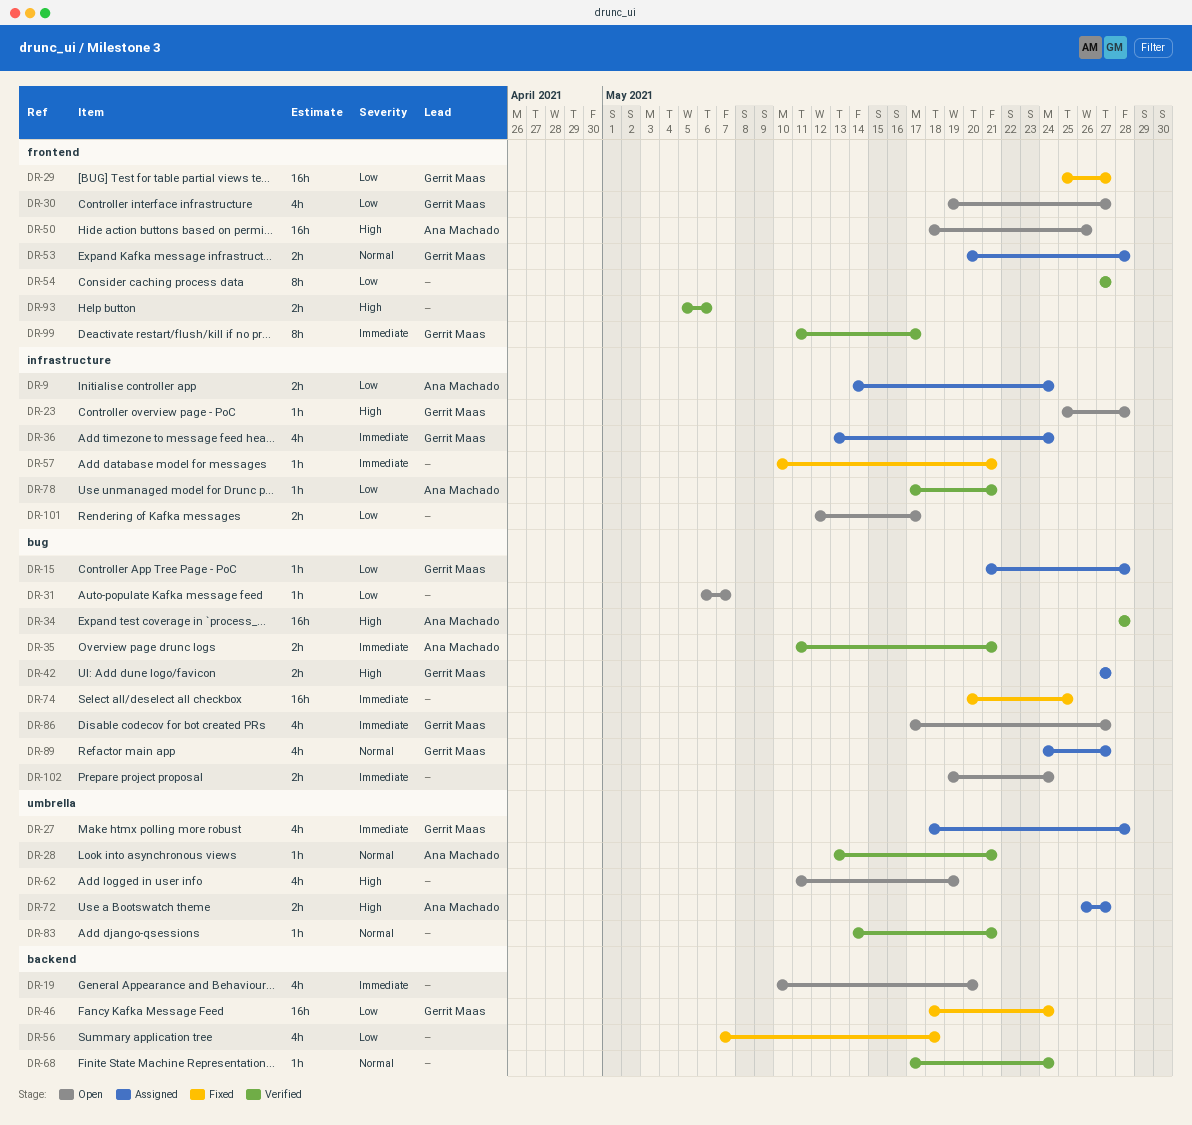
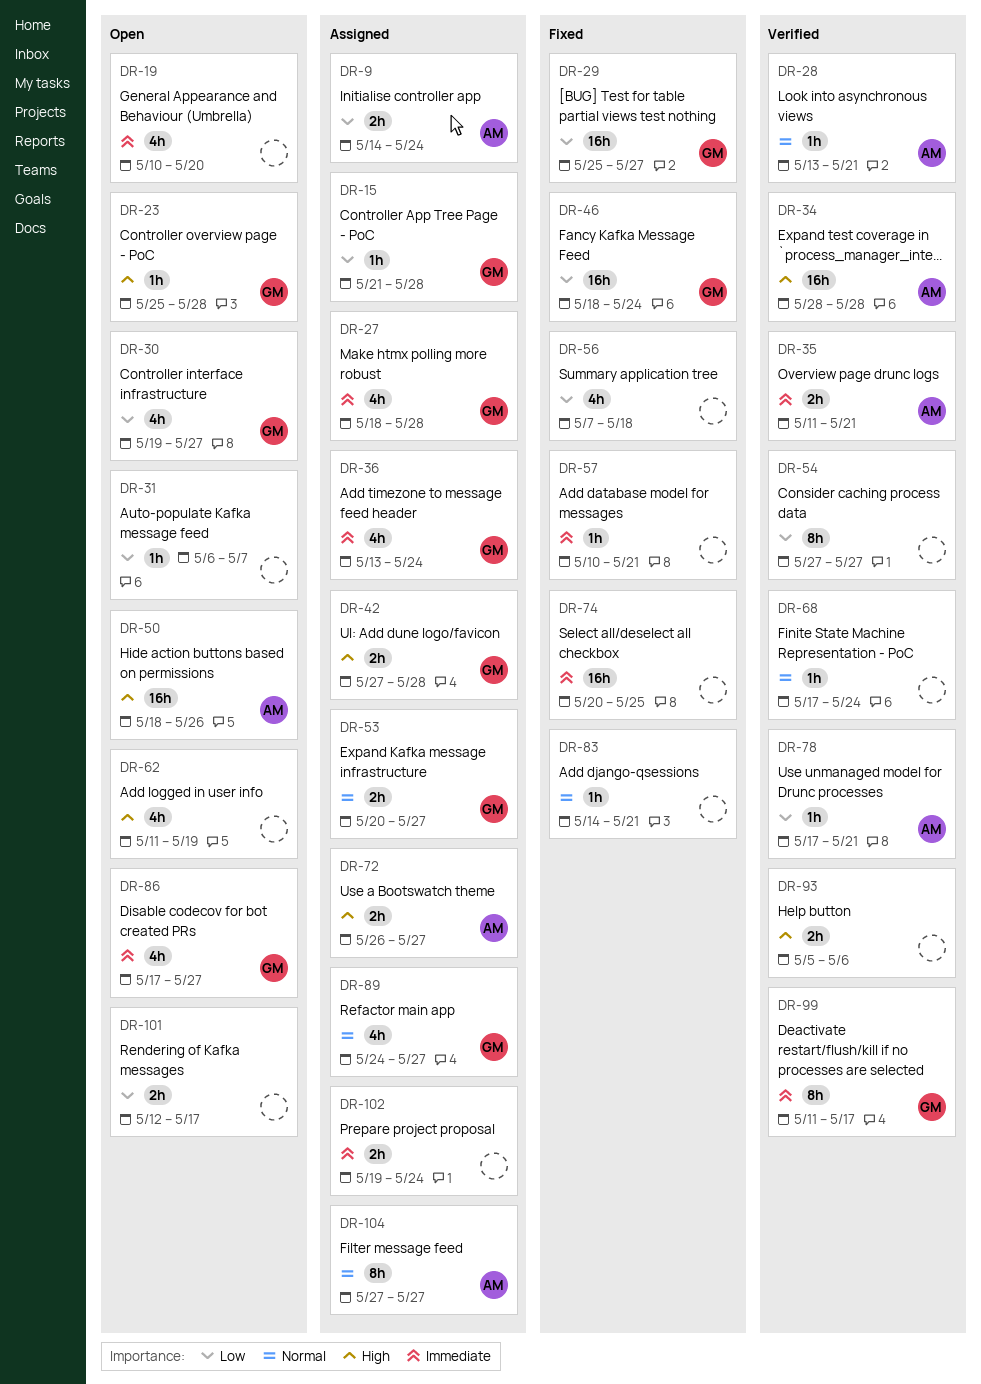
DR-42, due: May 27 -> May 28
DR-53, due: May 28 -> May 27
DR-83, status: Verified -> Fixed
DR-102, status: Open -> Assigned
DR-104: none -> present

